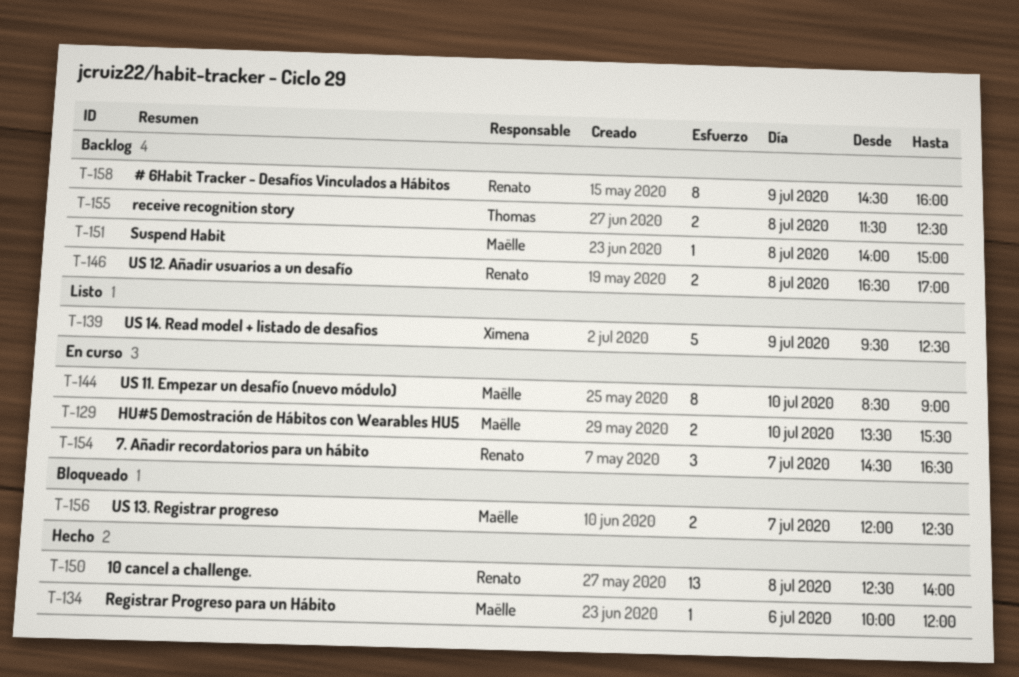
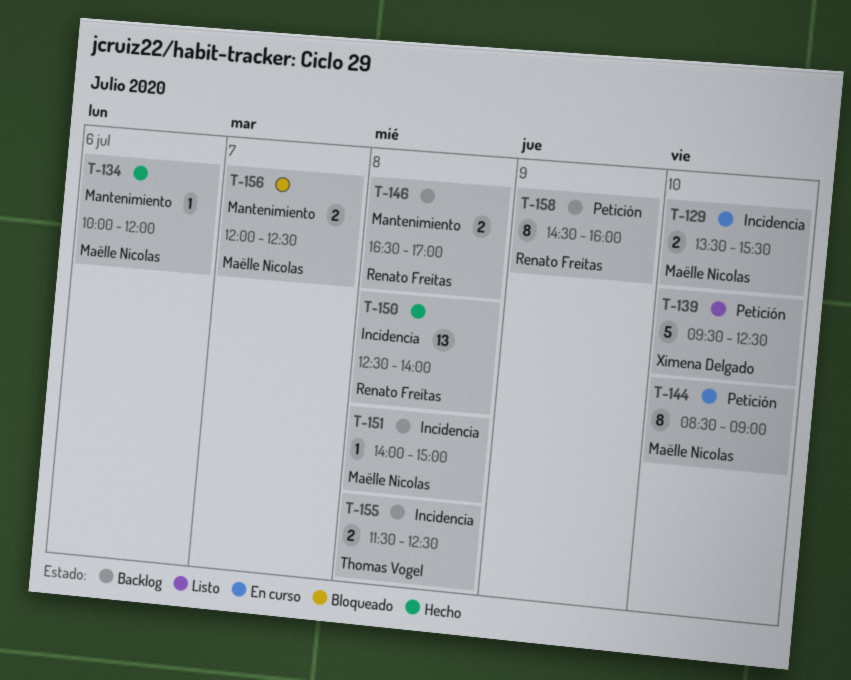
T-139, day: Jul 9 -> Jul 10
T-154: present -> none

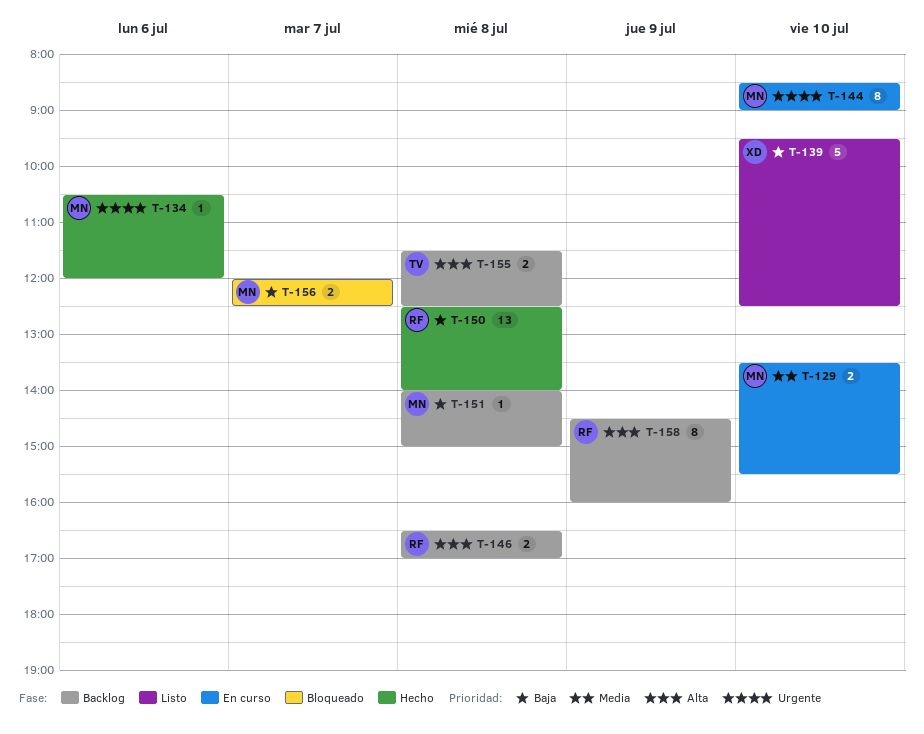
T-134, begins: 10:00 -> 10:30

